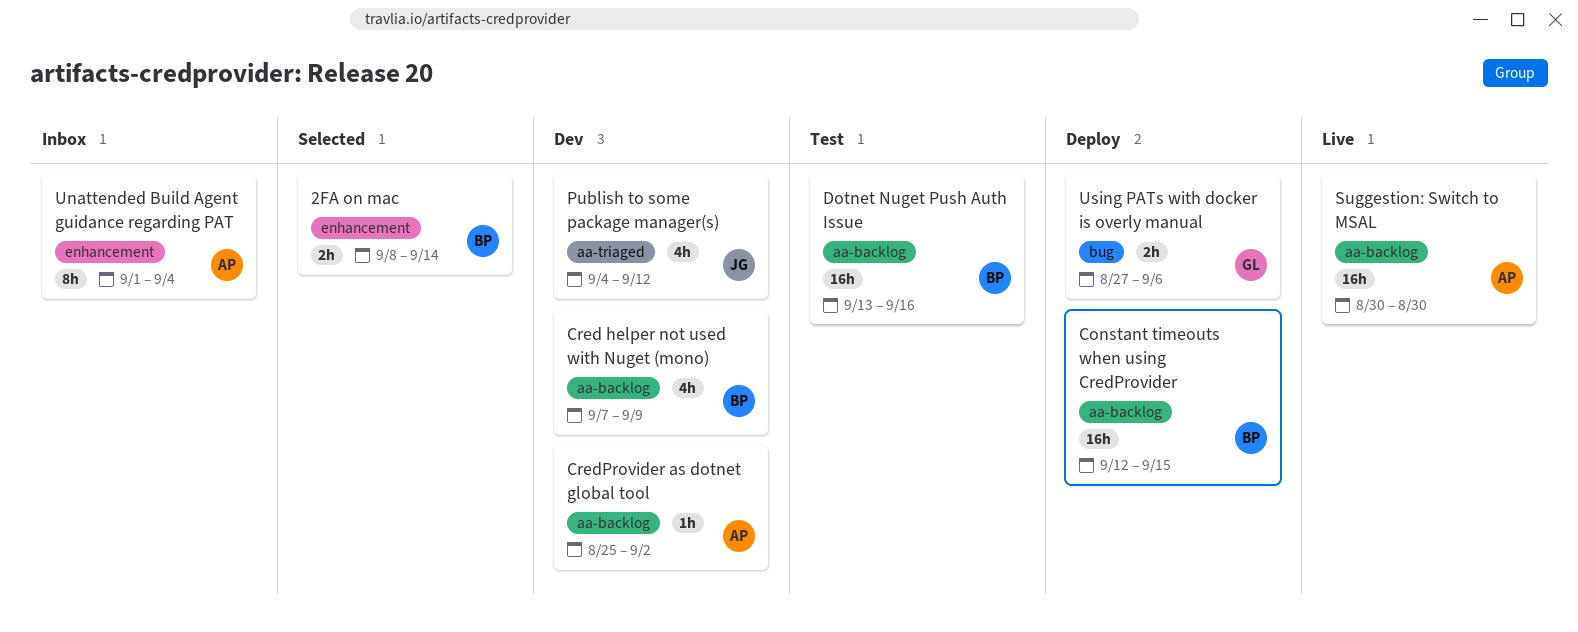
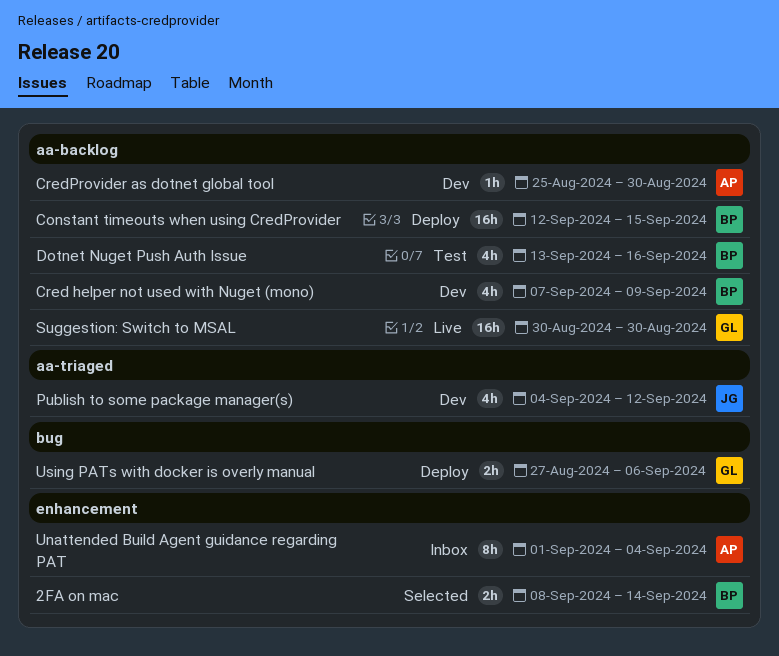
CredProvider as dotnet global tool, due: Sep 2 -> Aug 30
Dotnet Nuget Push Auth Issue, estimate: 16h -> 4h
Suggestion: Switch to MSAL, owner: AP -> GL

